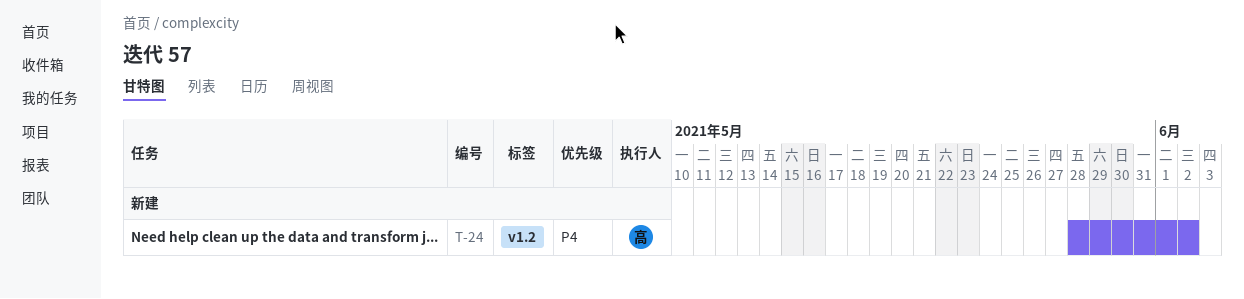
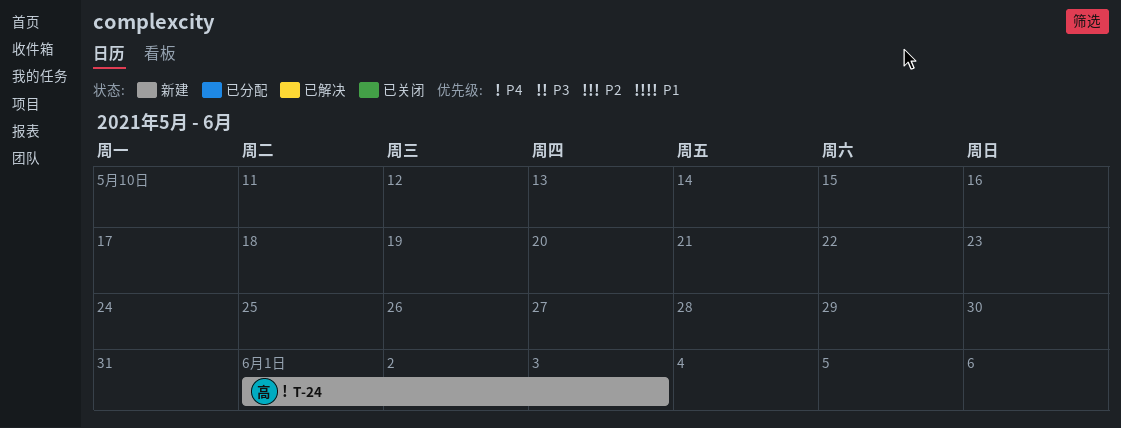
T-24, start: May 28 -> Jun 1
T-24, due: Jun 2 -> Jun 3

